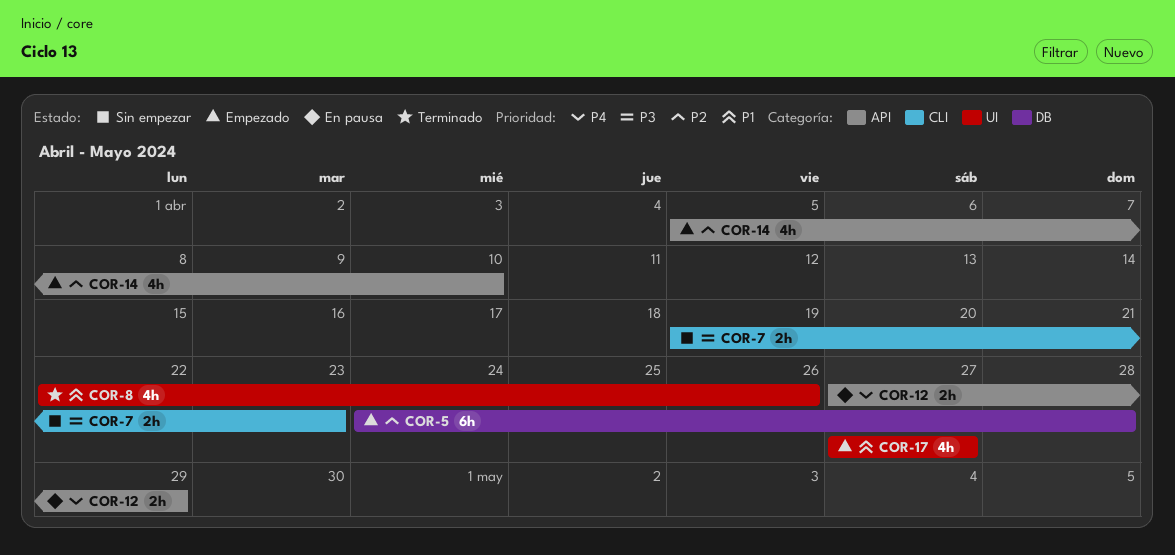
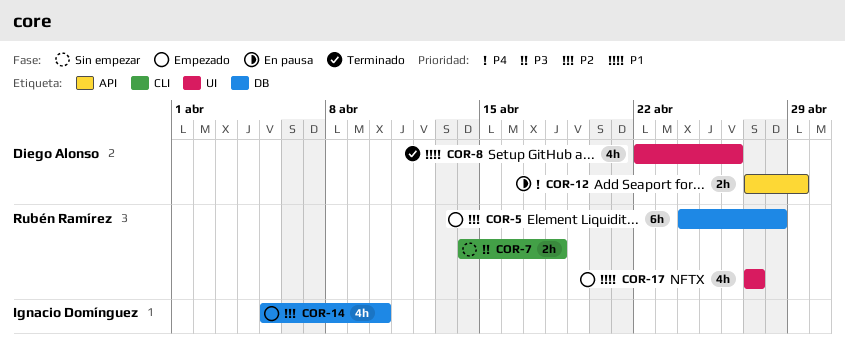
COR-7, start: Apr 19 -> Apr 14
COR-7, due: Apr 23 -> Apr 18
COR-14, label: API -> DB

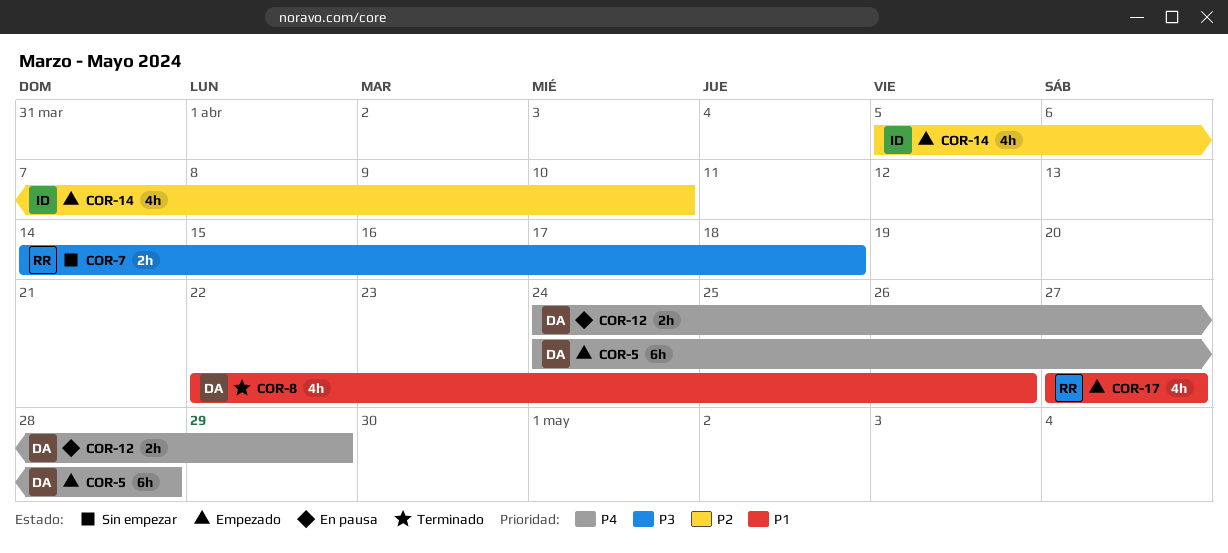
COR-5, owner: Rubén Ramírez -> Diego Alonso
COR-5, priority: P2 -> P4
COR-12, start: Apr 27 -> Apr 24

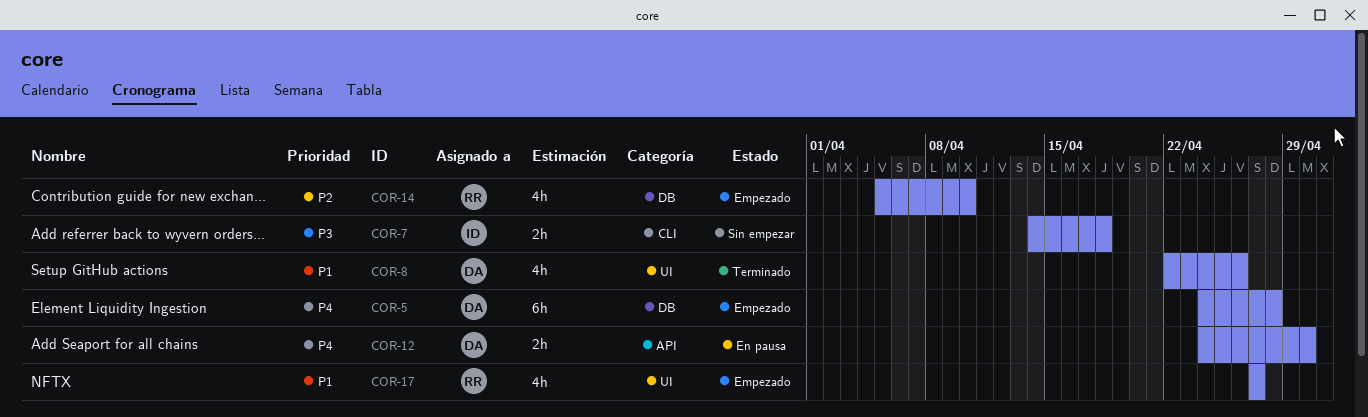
COR-7, owner: RR -> ID
COR-12, due: Apr 29 -> Apr 30
COR-14, owner: ID -> RR

